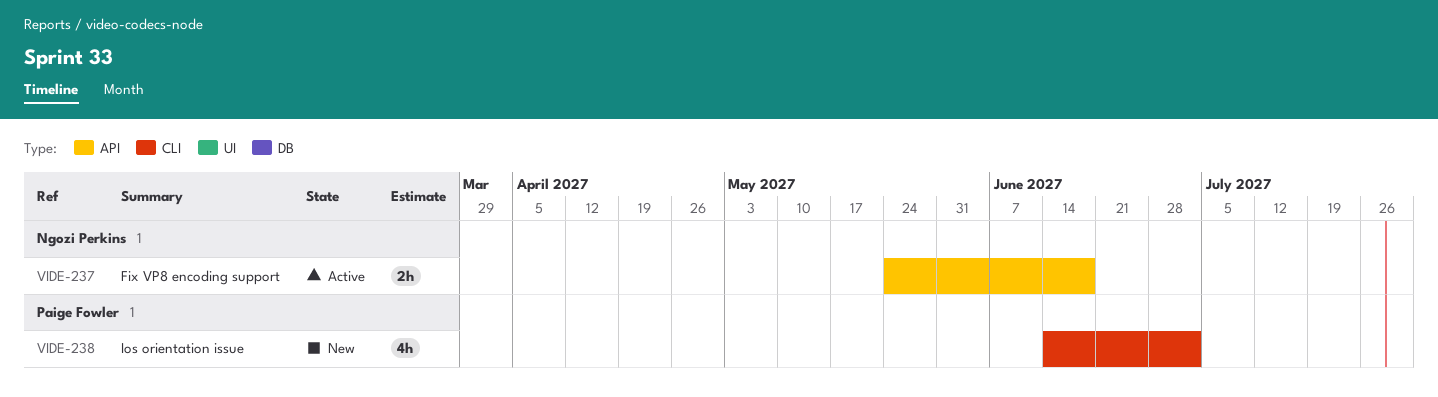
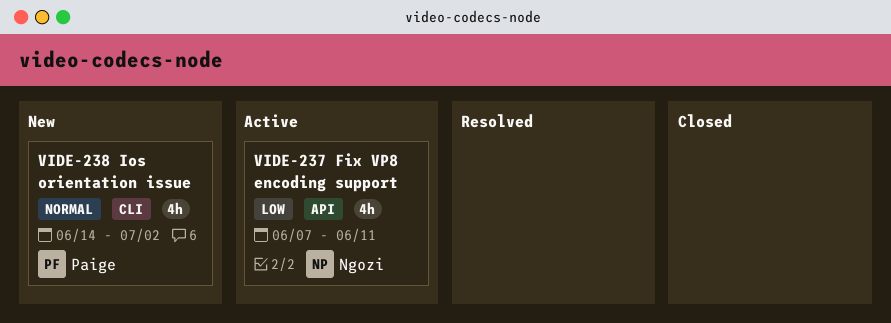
VIDE-237, estimate: 2h -> 4h
VIDE-237, start: May 24 -> Jun 7
VIDE-237, due: Jun 18 -> Jun 11

